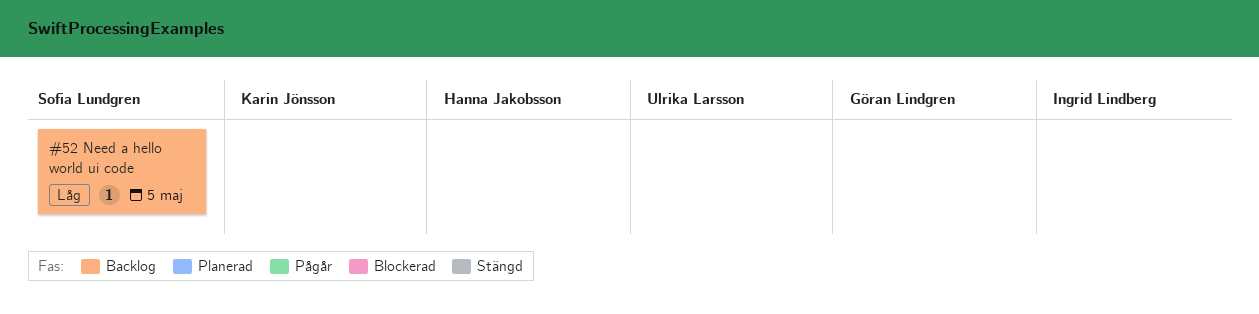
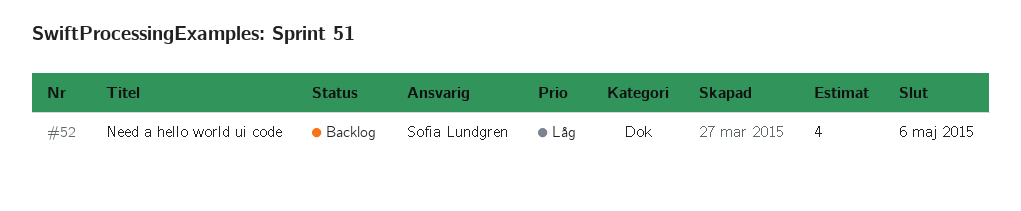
#52, estimate: 1 -> 4
#52, due: May 5 -> May 6

